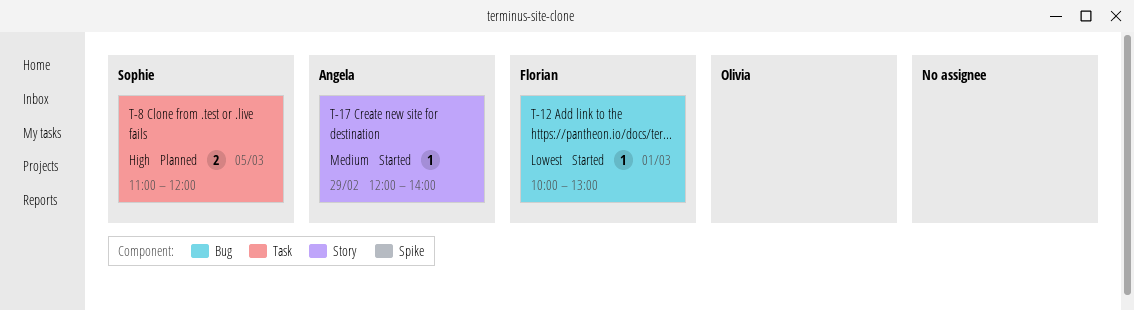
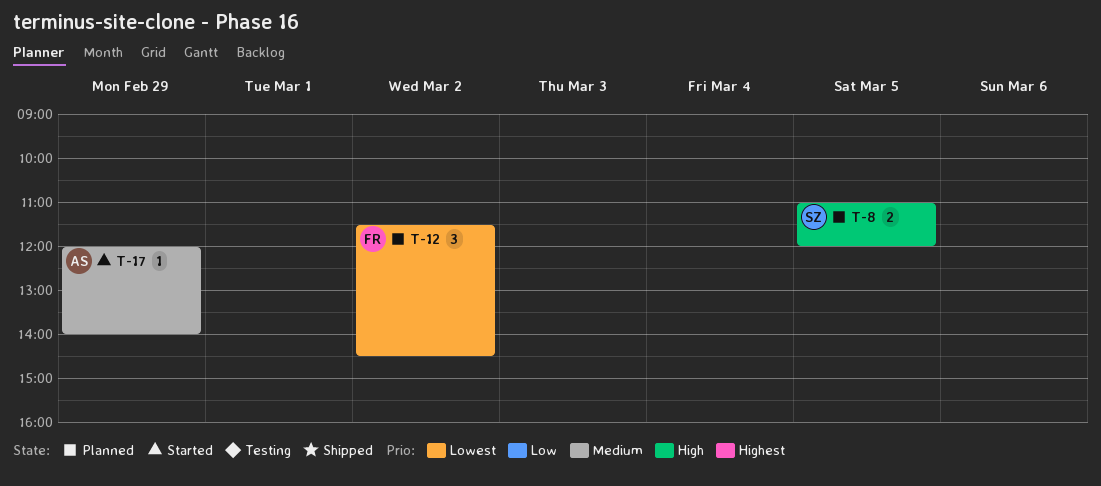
T-12, status: Started -> Planned
T-12, estimate: 1 -> 3
T-12, day: Mar 1 -> Mar 2
T-12, begins: 10:00 -> 11:30
T-12, ends: 13:00 -> 14:30

